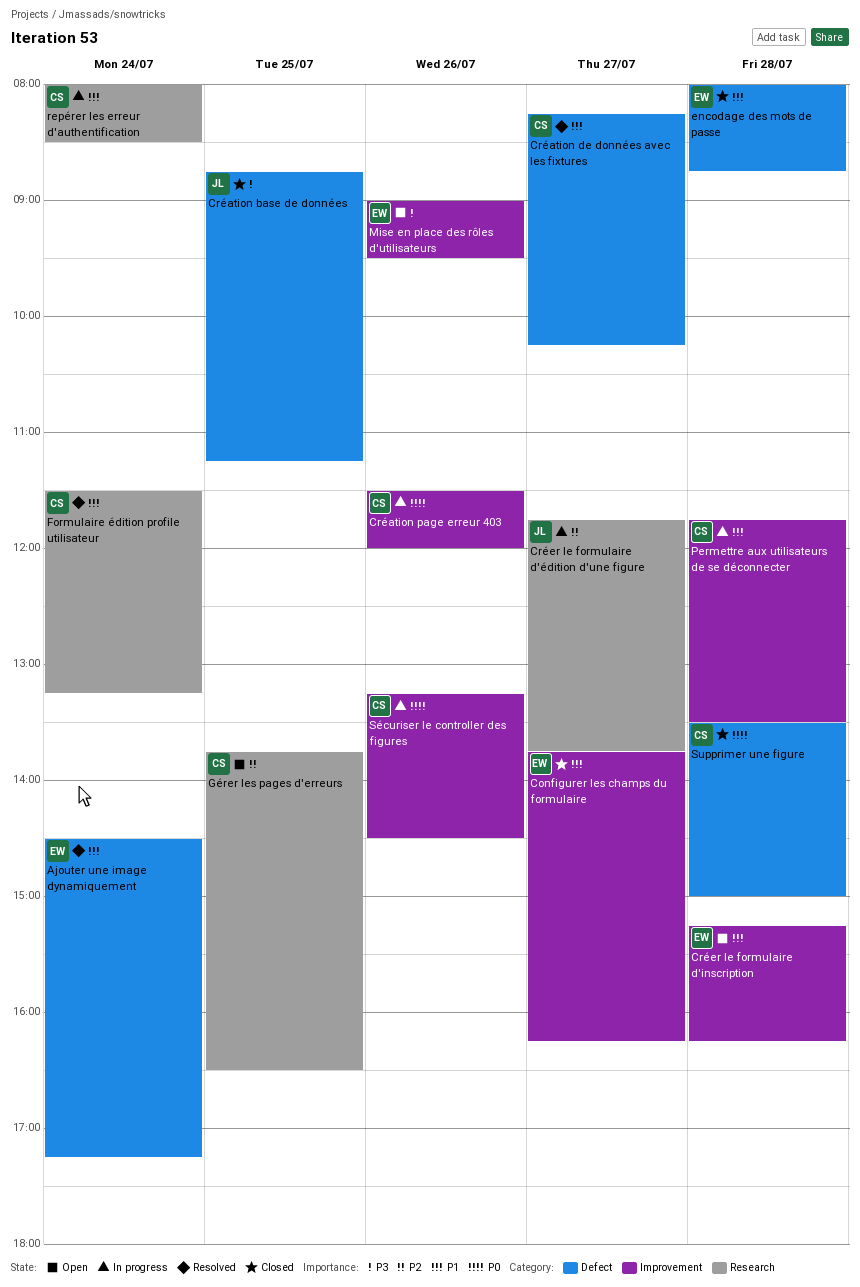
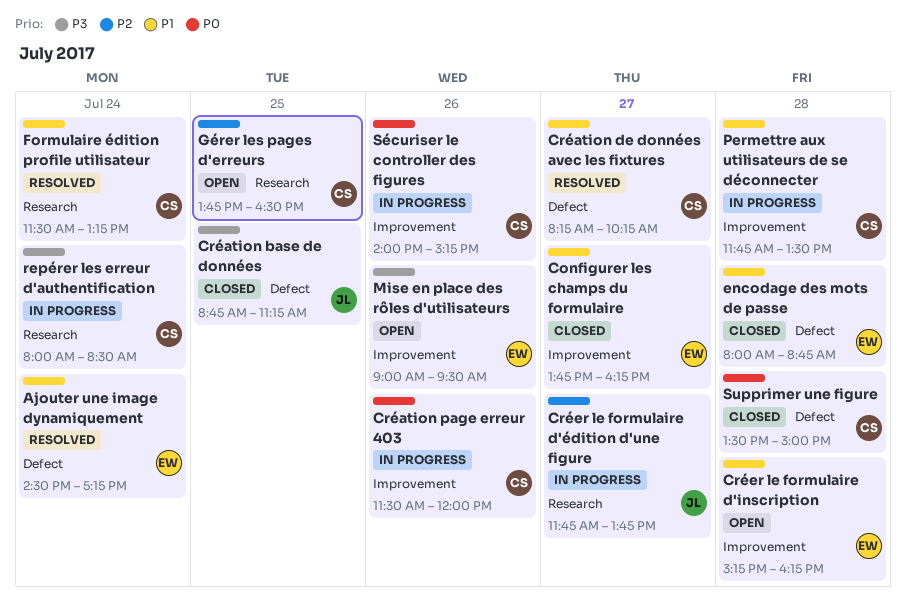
repérer les erreur d'authentification, priority: P1 -> P3
Sécuriser le controller des figures, begins: 13:15 -> 14:00
Sécuriser le controller des figures, ends: 14:30 -> 15:15

